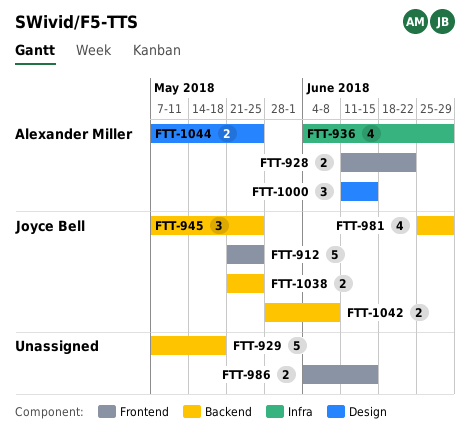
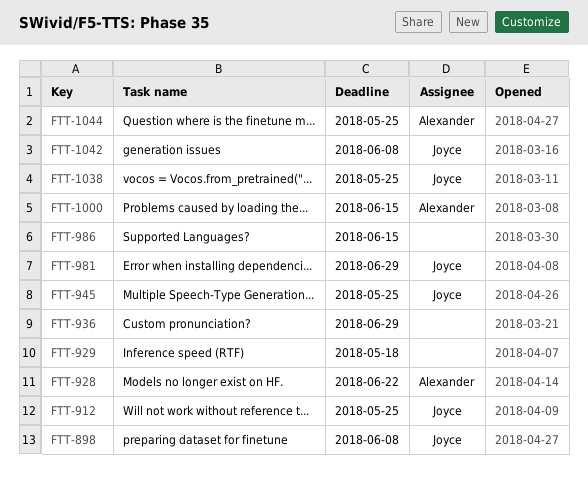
FTT-898: none -> present
FTT-936, owner: Alexander Miller -> none

